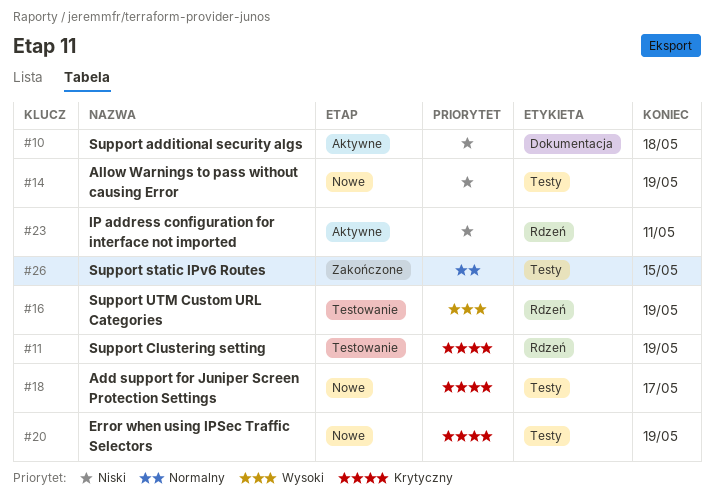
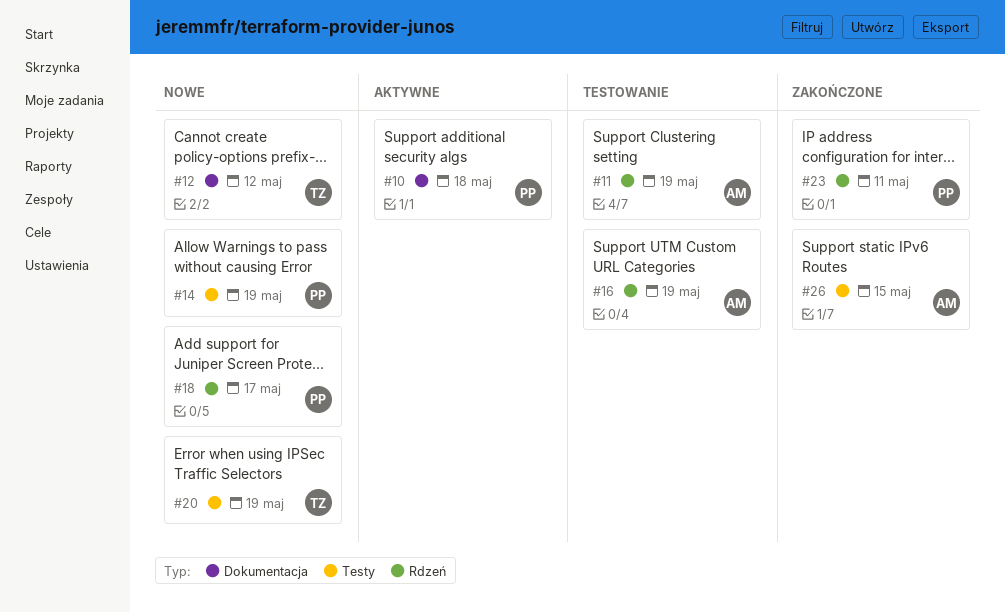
#12: none -> present
#18, label: Testy -> Rdzeń
#23, status: Aktywne -> Zakończone

